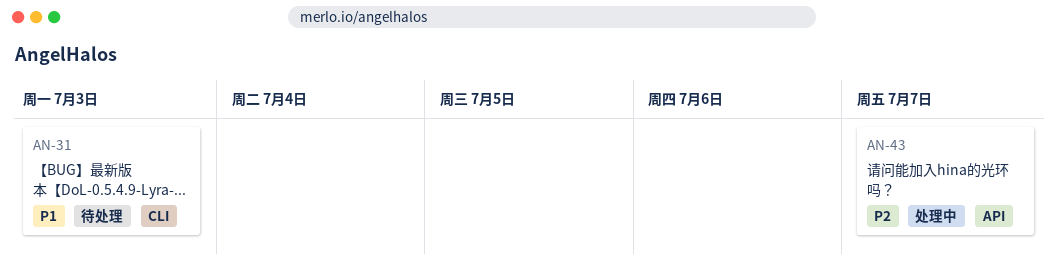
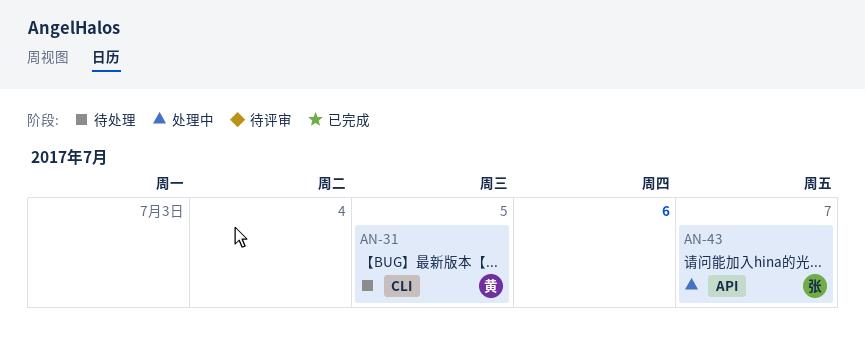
AN-31, due: Jul 3 -> Jul 5

